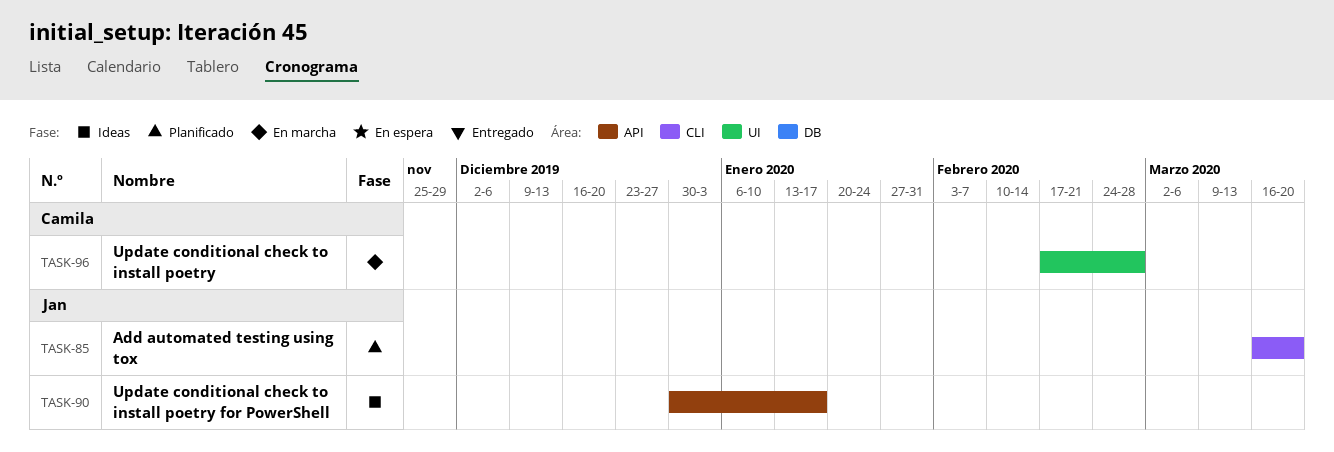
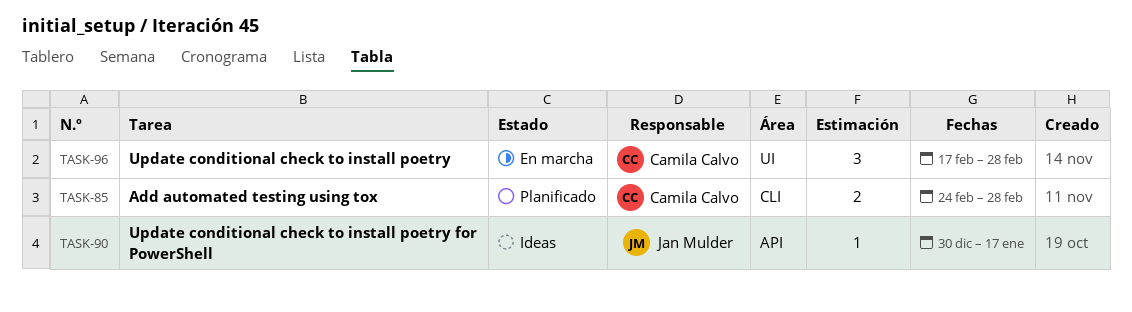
TASK-85, owner: Jan Mulder -> Camila Calvo
TASK-85, start: Mar 16 -> Feb 24
TASK-85, due: Mar 20 -> Feb 28

